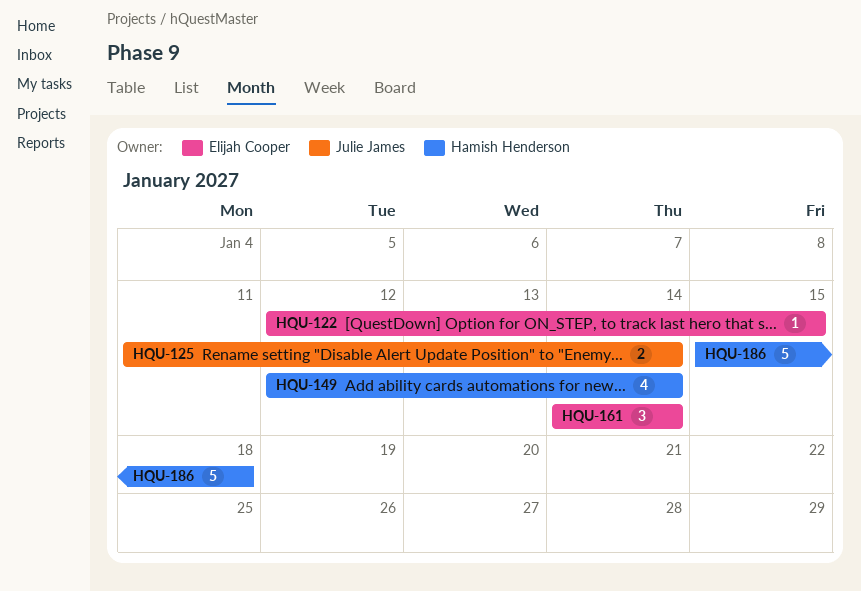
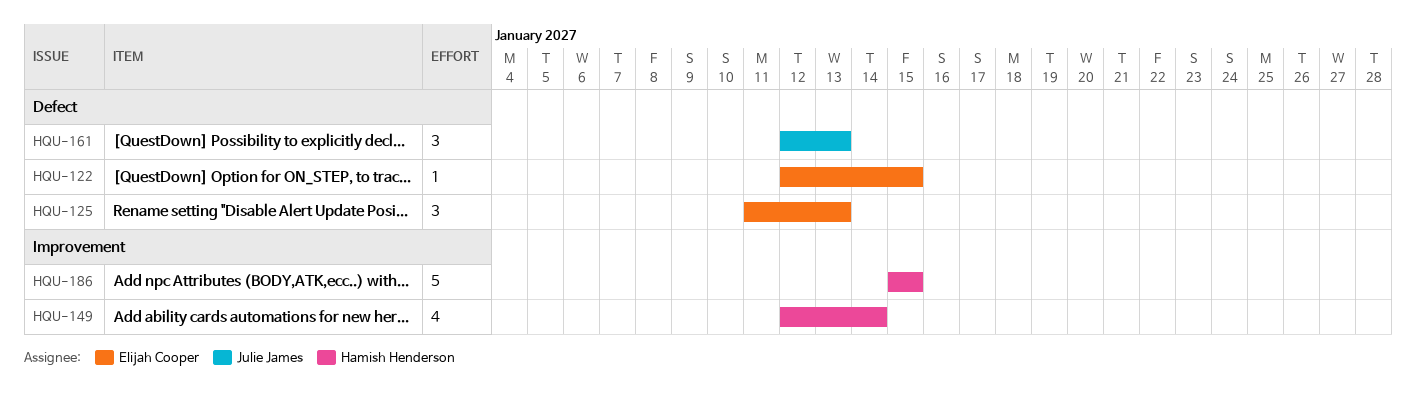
HQU-125, owner: Julie James -> Elijah Cooper
HQU-125, estimate: 2 -> 3
HQU-125, due: Jan 14 -> Jan 13
HQU-161, owner: Elijah Cooper -> Julie James
HQU-161, start: Jan 14 -> Jan 12
HQU-161, due: Jan 14 -> Jan 13
HQU-186, due: Jan 18 -> Jan 15

